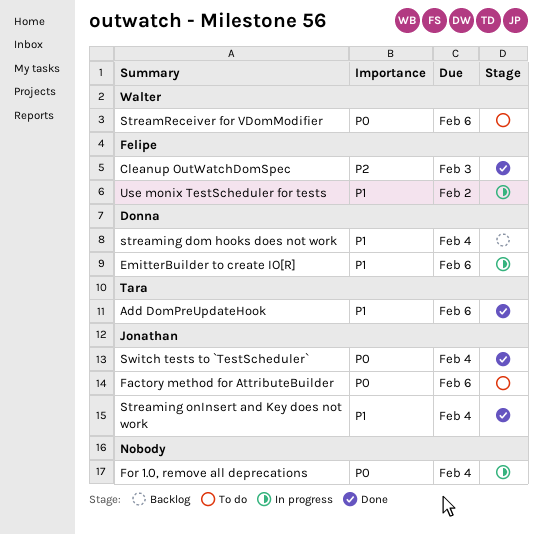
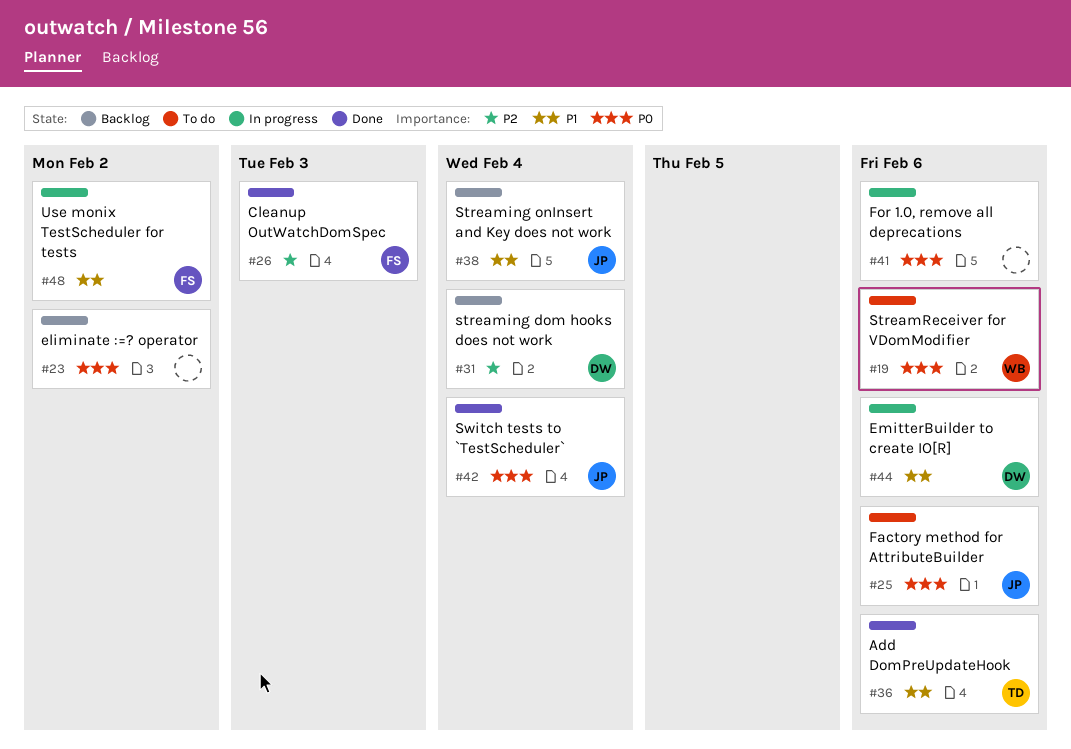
eliminate :=? operator: none -> present
For 1.0, remove all deprecations, due: Feb 4 -> Feb 6
streaming dom hooks does not work, priority: P1 -> P2
Streaming onInsert and Key does not work, status: Done -> Backlog

